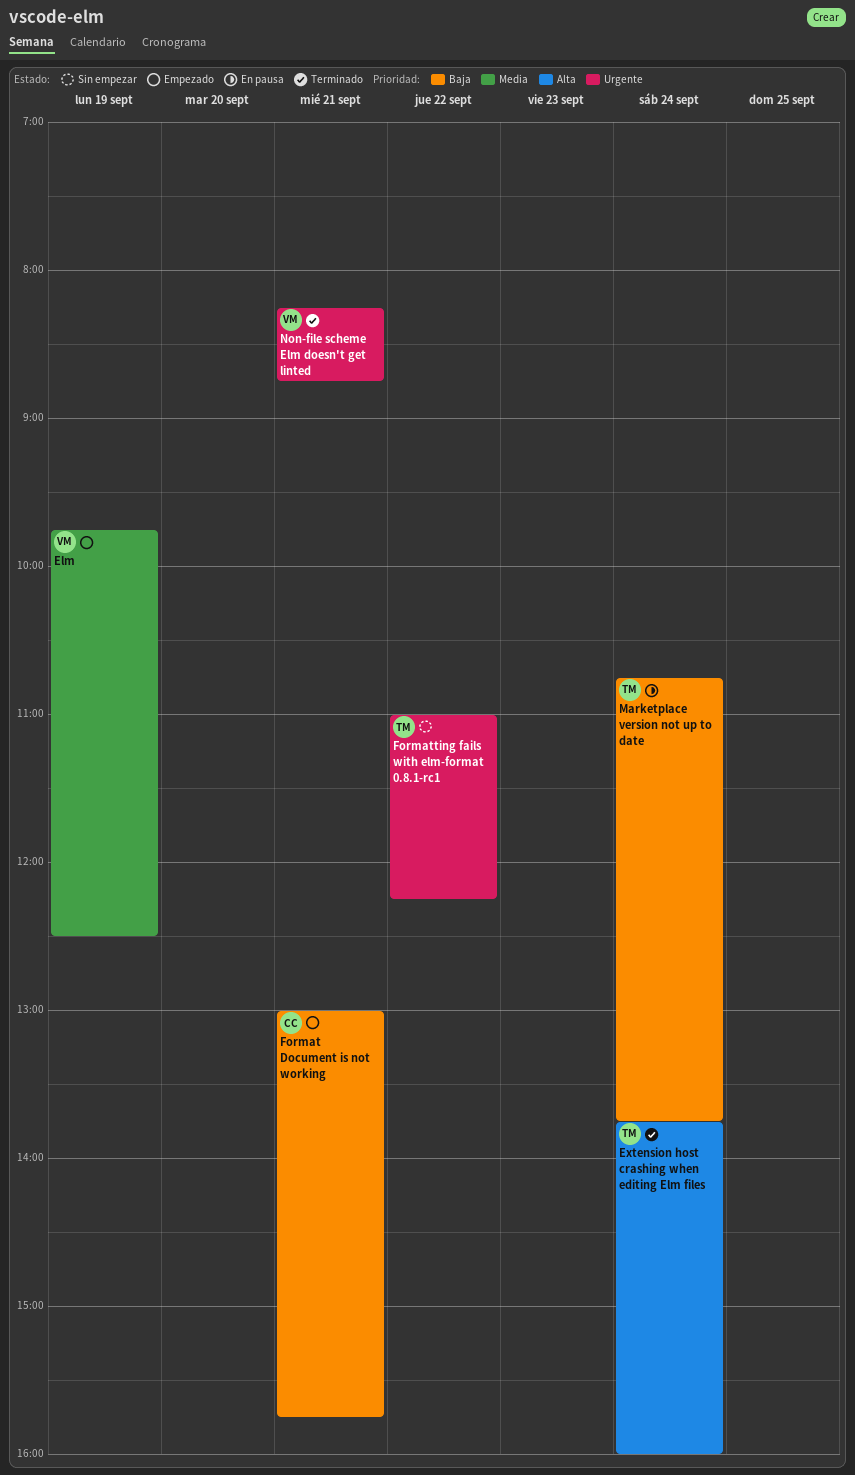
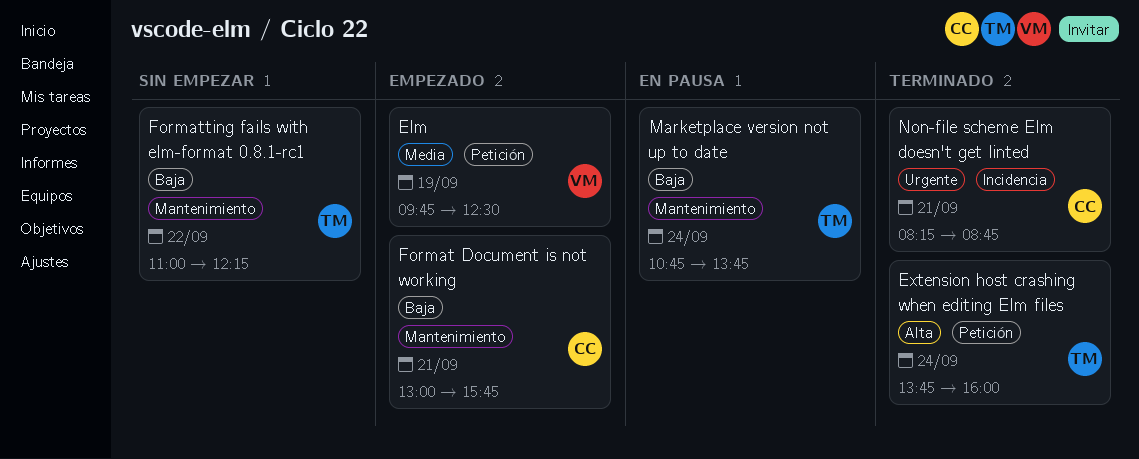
Formatting fails with elm-format 0.8.1-rc1, priority: Urgente -> Baja
Non-file scheme Elm doesn't get linted, owner: VM -> CC

